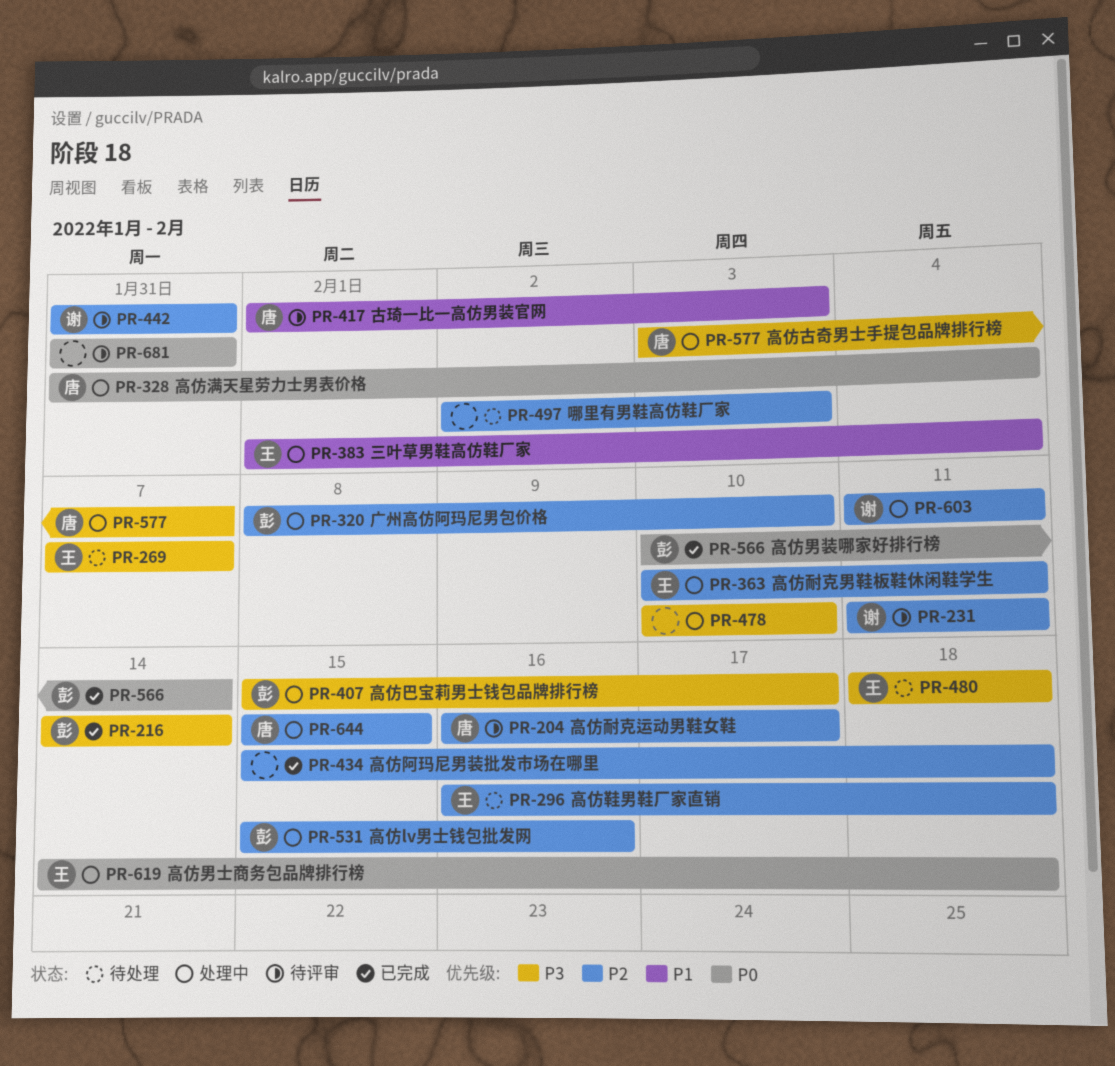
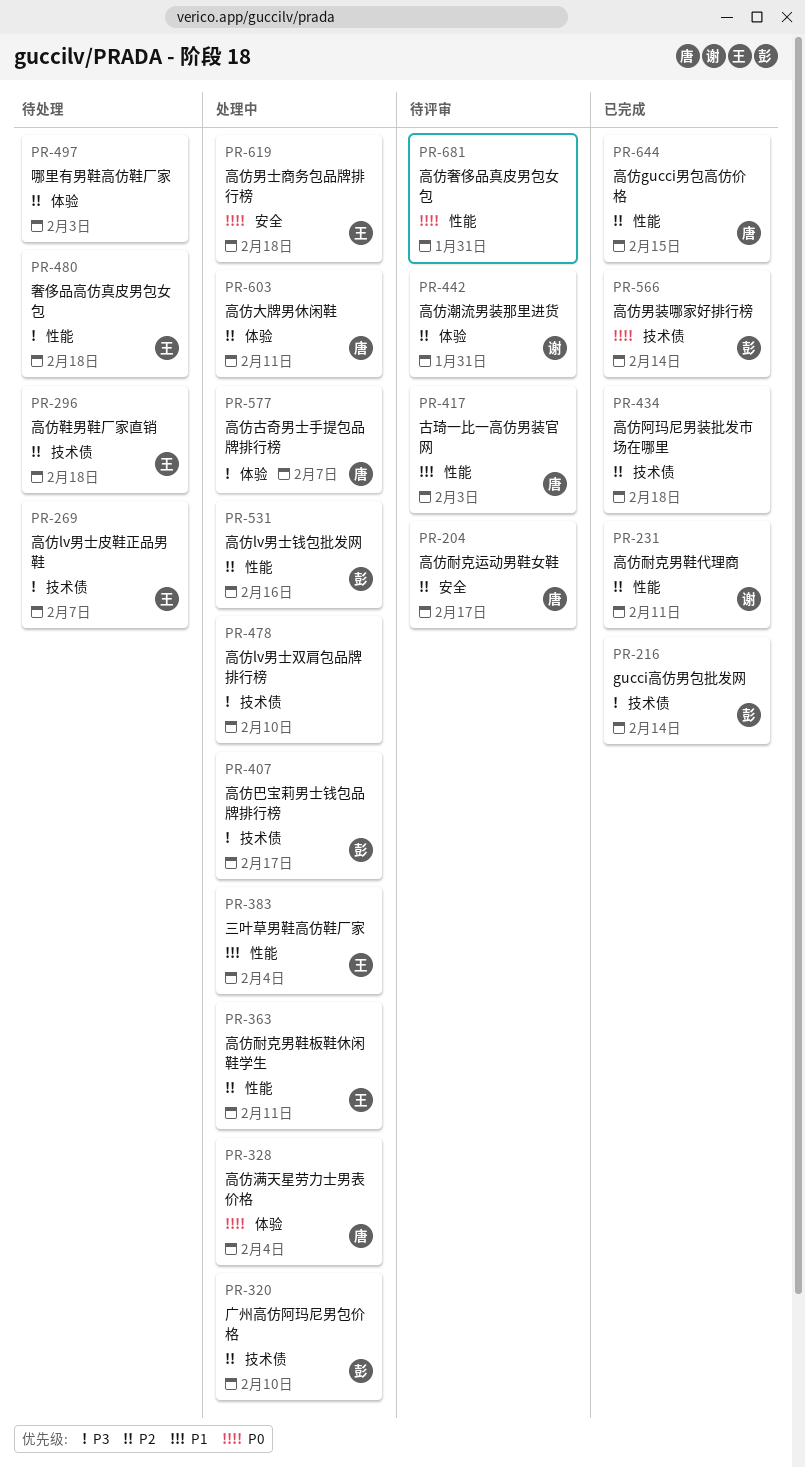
PR-231, status: 待评审 -> 已完成
PR-603, owner: 谢 -> 唐
PR-644, status: 处理中 -> 已完成

